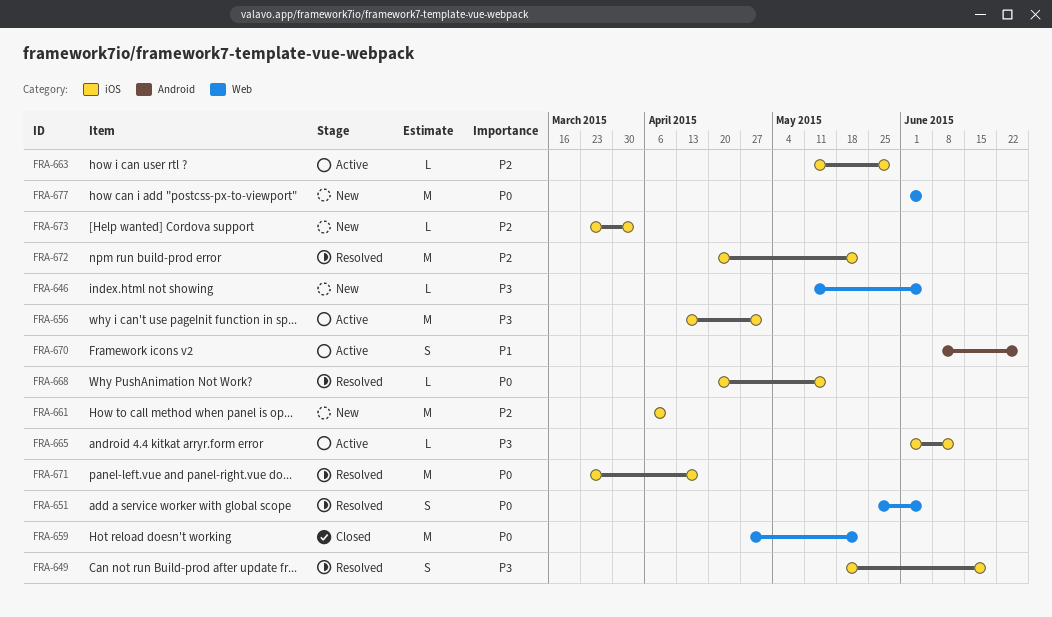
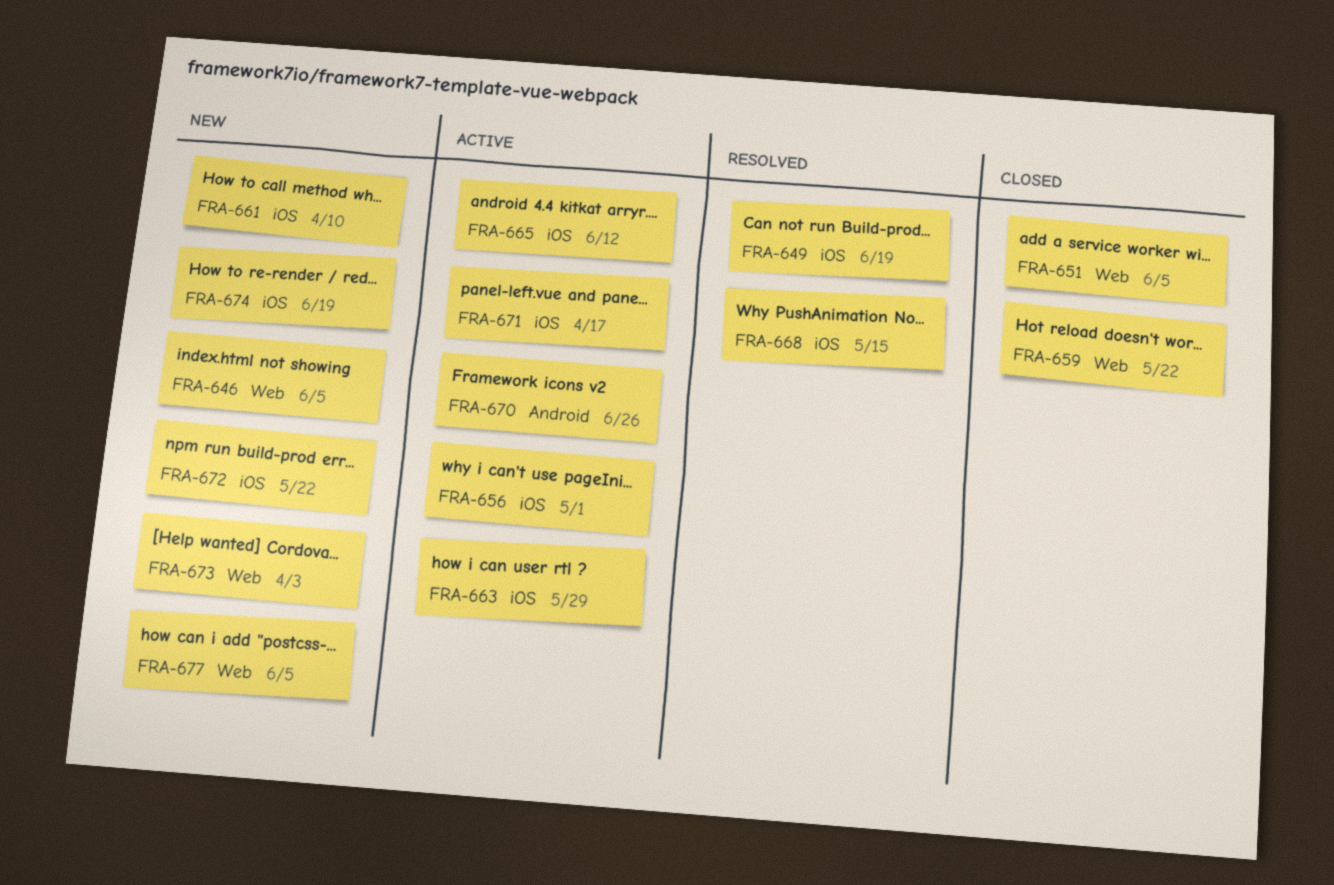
FRA-651, status: Resolved -> Closed
FRA-671, status: Resolved -> Active
FRA-672, status: Resolved -> New
FRA-673, label: iOS -> Web
FRA-674: none -> present

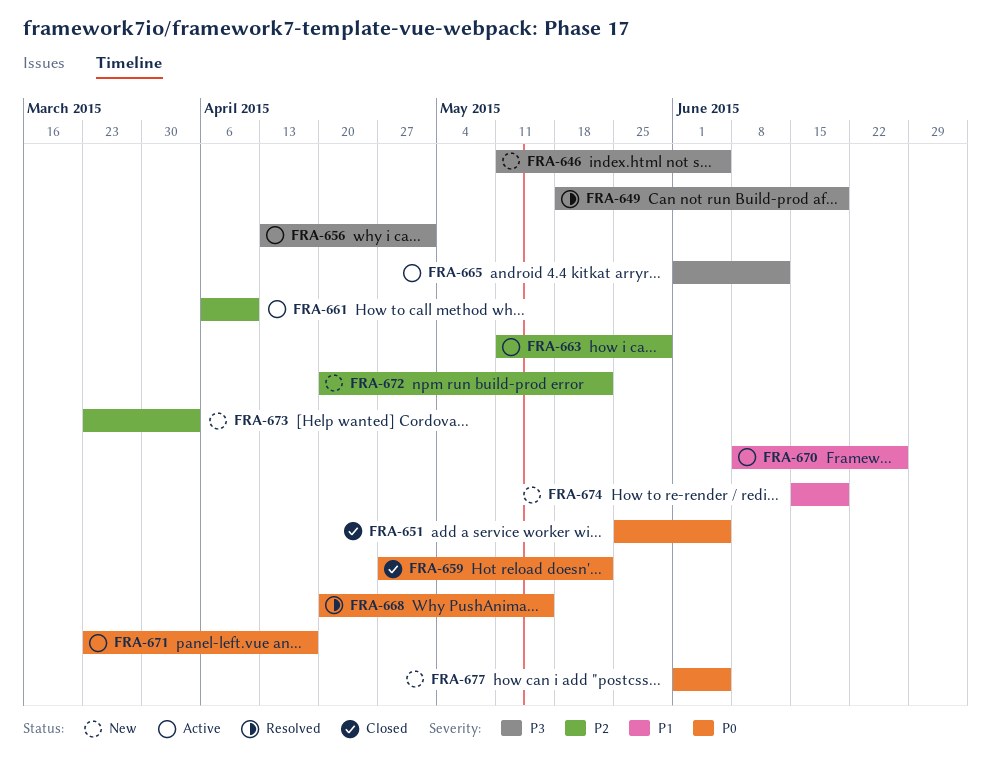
FRA-661, status: New -> Active

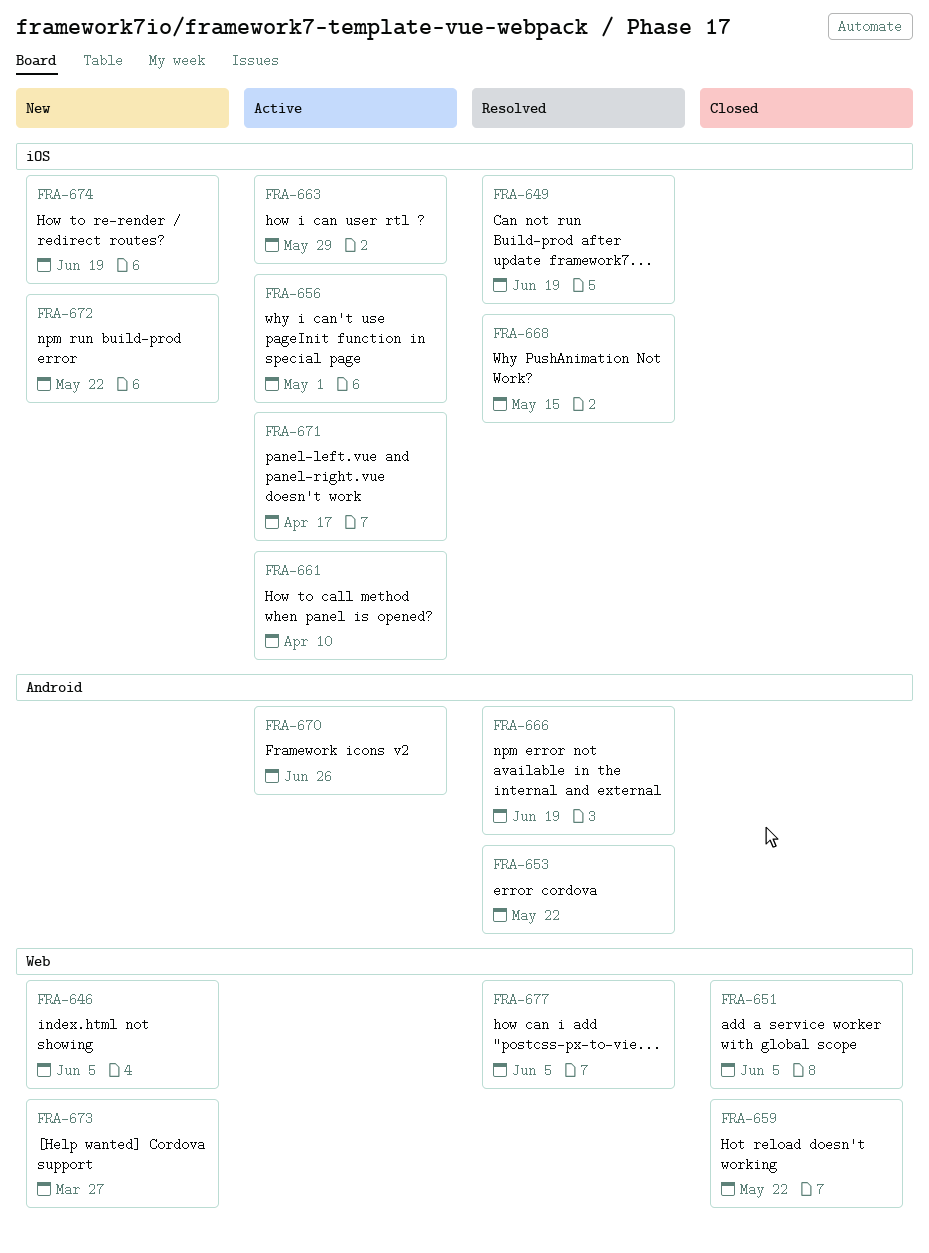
FRA-653: none -> present
FRA-665: present -> none
FRA-666: none -> present
FRA-673, due: Apr 3 -> Mar 27
FRA-677, status: New -> Resolved

